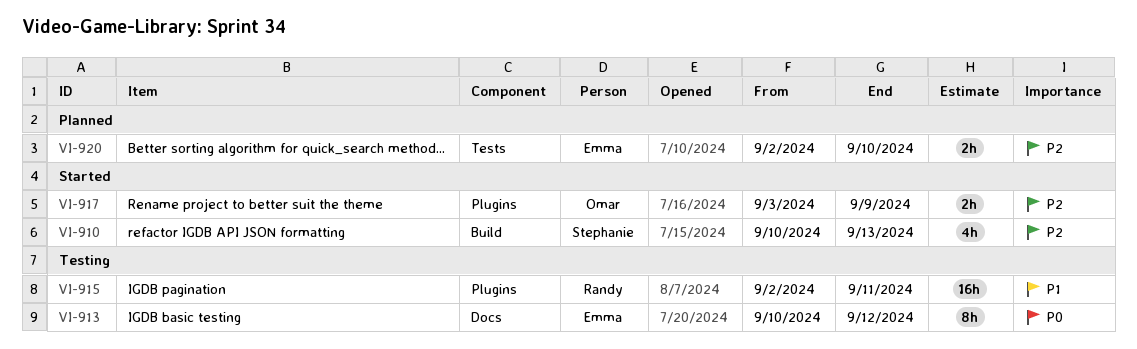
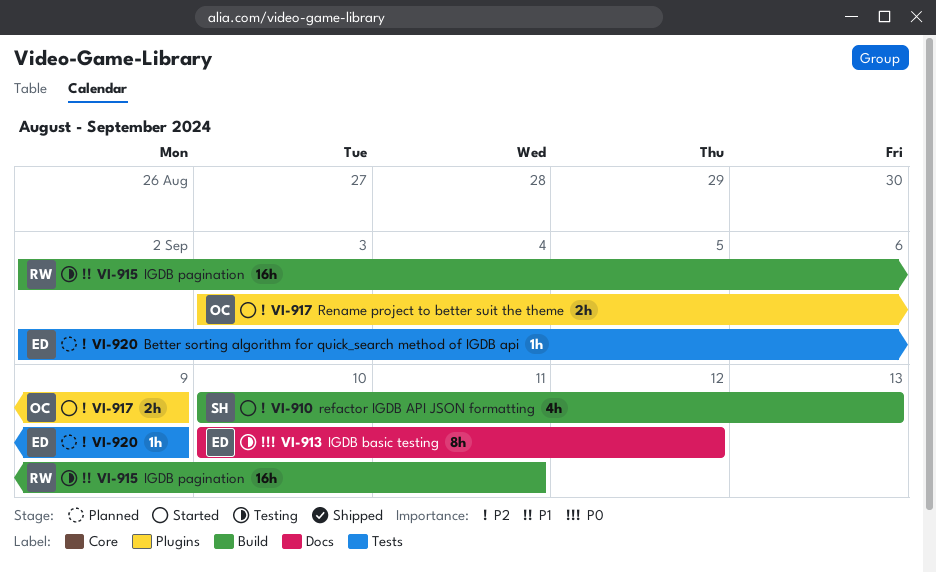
VI-915, label: Plugins -> Build
VI-920, estimate: 2h -> 1h
VI-920, due: Sep 10 -> Sep 9

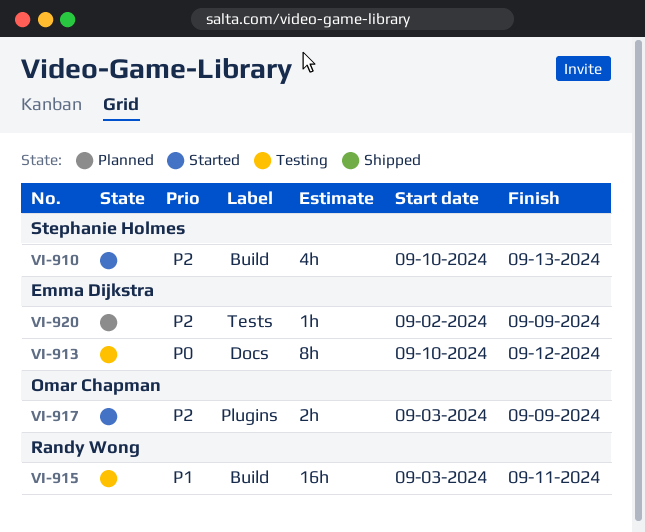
VI-915, start: Sep 2 -> Sep 3

